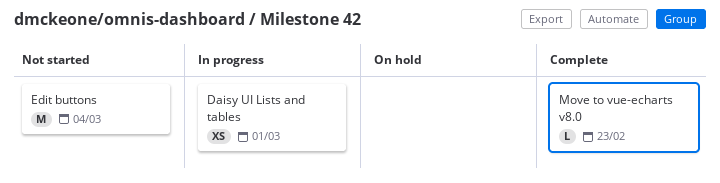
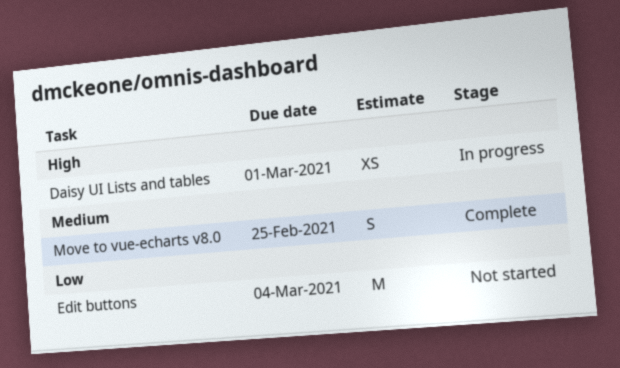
Move to vue-echarts v8.0, estimate: L -> S
Move to vue-echarts v8.0, due: Feb 23 -> Feb 25

